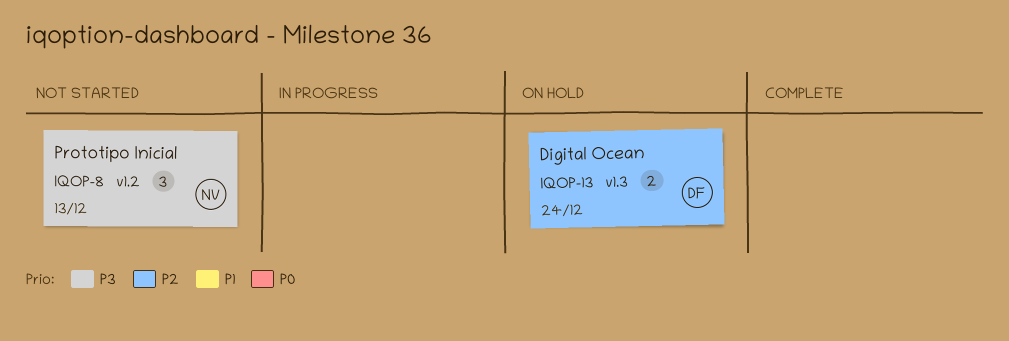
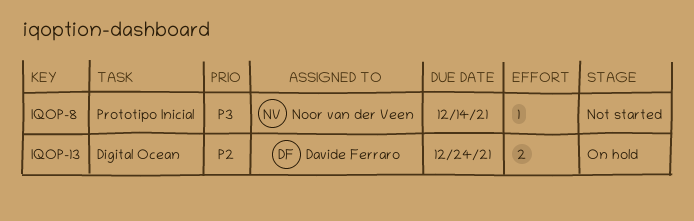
IQOP-8, estimate: 3 -> 1
IQOP-8, due: Dec 13 -> Dec 14

